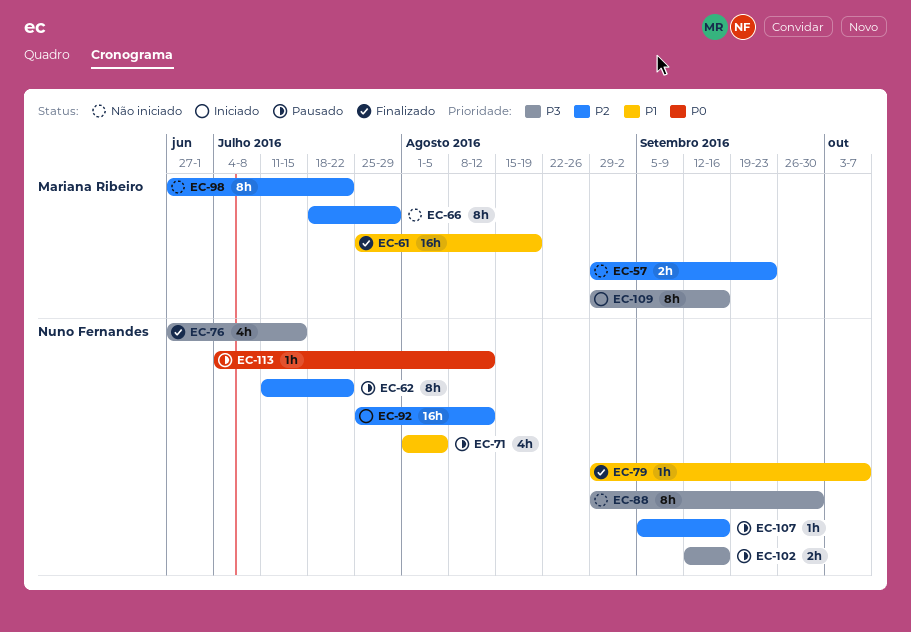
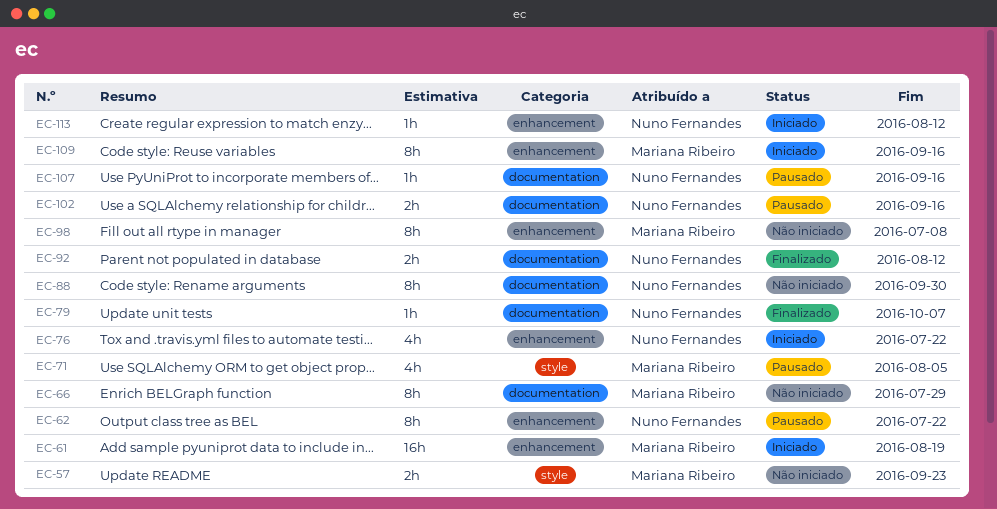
EC-61, status: Finalizado -> Iniciado
EC-71, owner: Nuno Fernandes -> Mariana Ribeiro
EC-76, status: Finalizado -> Iniciado
EC-76, due: Jul 15 -> Jul 22
EC-92, status: Iniciado -> Finalizado
EC-92, estimate: 16h -> 2h
EC-98, due: Jul 22 -> Jul 8
EC-113, status: Pausado -> Iniciado

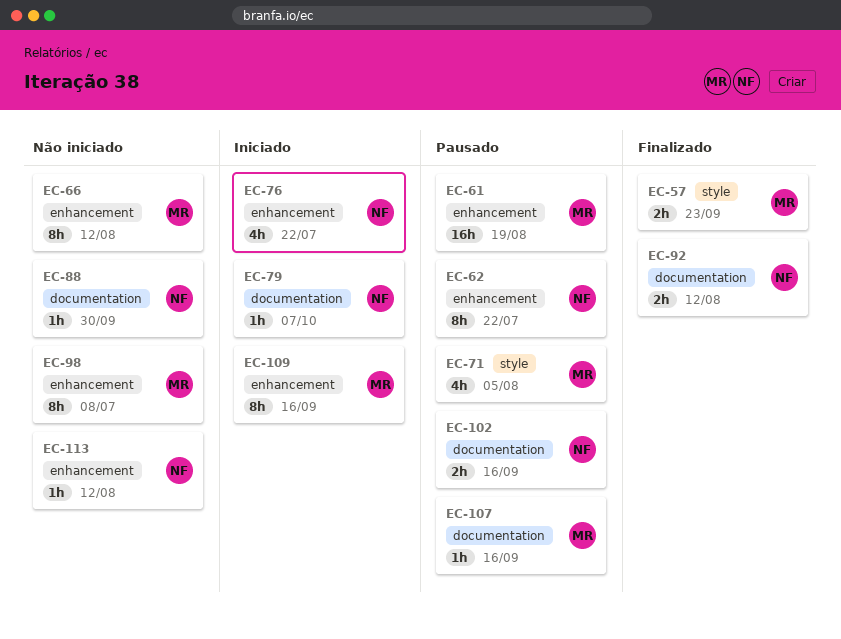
EC-57, status: Não iniciado -> Finalizado
EC-61, status: Iniciado -> Pausado
EC-66, label: documentation -> enhancement
EC-66, due: Jul 29 -> Aug 12
EC-79, status: Finalizado -> Iniciado
EC-88, estimate: 8h -> 1h
EC-107, owner: Nuno Fernandes -> Mariana Ribeiro
EC-113, status: Iniciado -> Não iniciado

